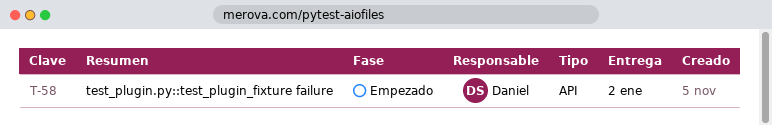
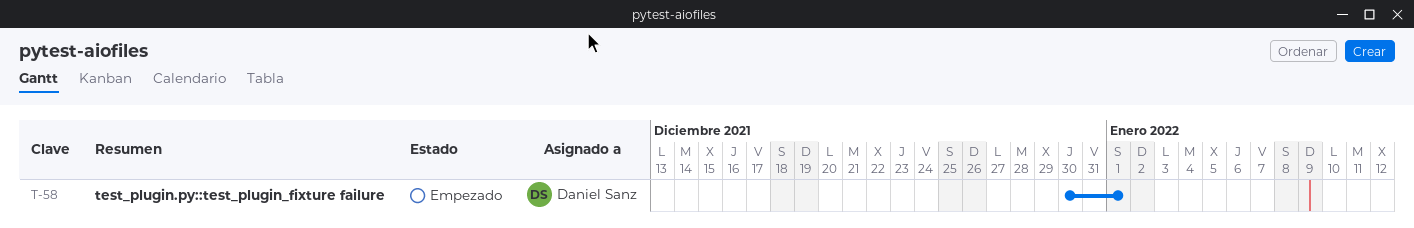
T-58, due: Jan 2 -> Jan 1

